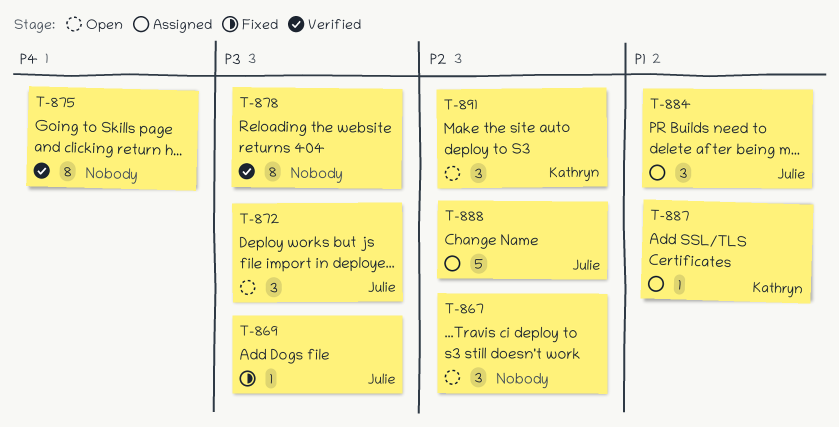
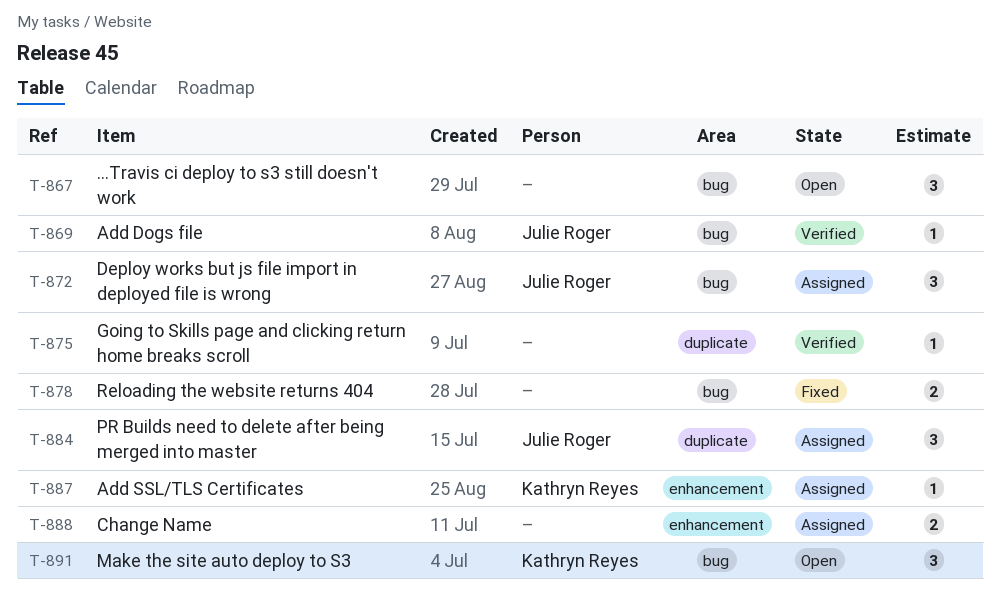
T-869, status: Fixed -> Verified
T-872, status: Open -> Assigned
T-875, estimate: 8 -> 1
T-878, status: Verified -> Fixed
T-878, estimate: 8 -> 2
T-888, owner: Julie Roger -> none
T-888, estimate: 5 -> 2

